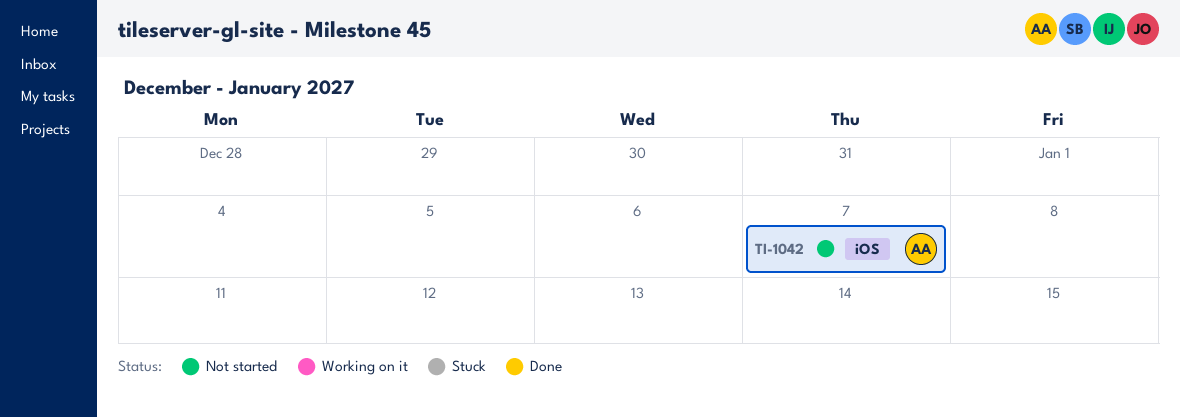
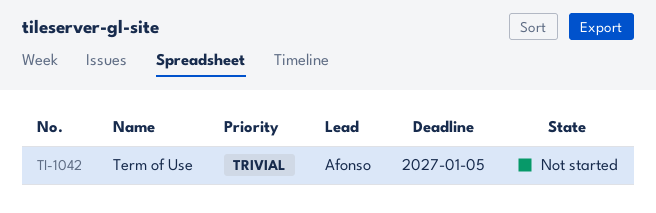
TI-1042, due: Jan 7 -> Jan 5

